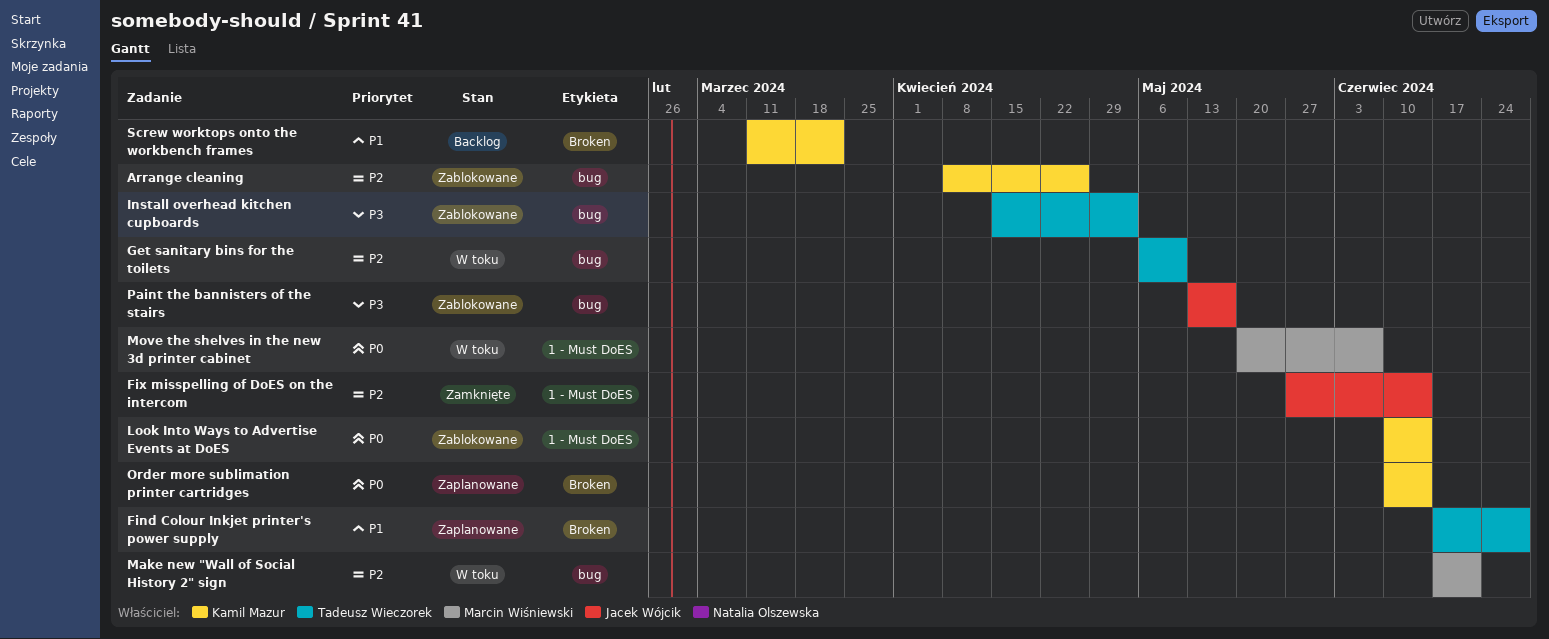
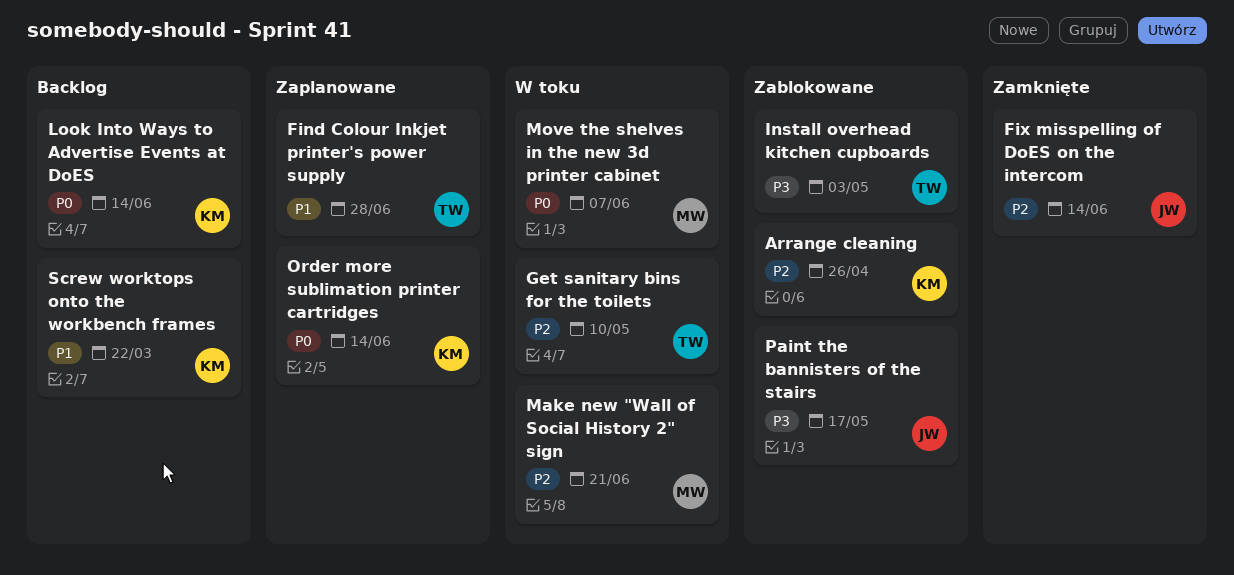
Look Into Ways to Advertise Events at DoES, status: Zablokowane -> Backlog

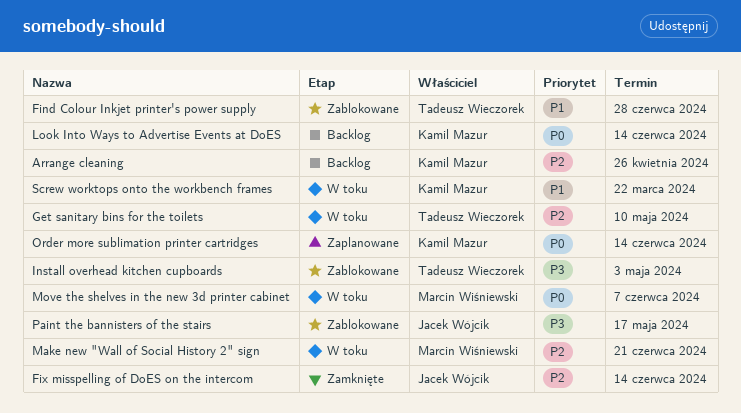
Arrange cleaning, status: Zablokowane -> Backlog
Find Colour Inkjet printer's power supply, status: Zaplanowane -> Zablokowane
Screw worktops onto the workbench frames, status: Backlog -> W toku

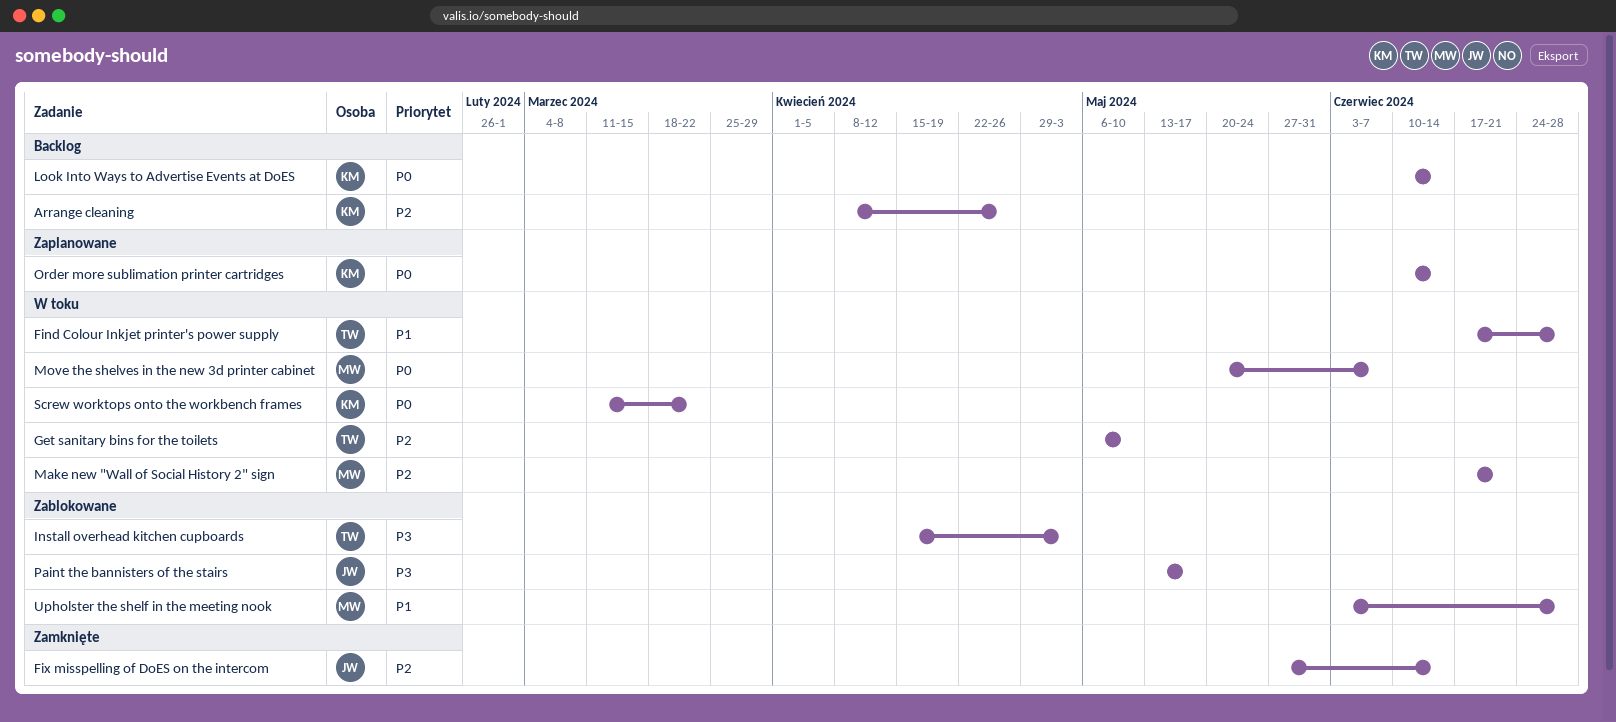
Find Colour Inkjet printer's power supply, status: Zablokowane -> W toku
Screw worktops onto the workbench frames, priority: P1 -> P0
Upholster the shelf in the meeting nook: none -> present

